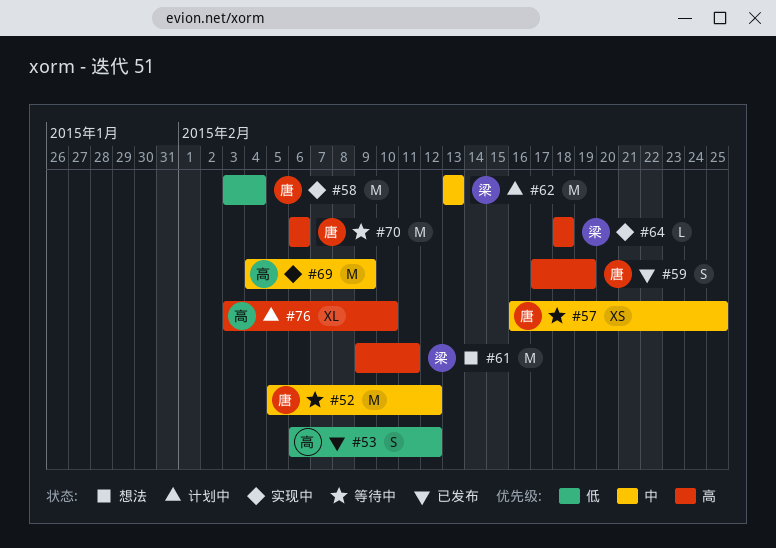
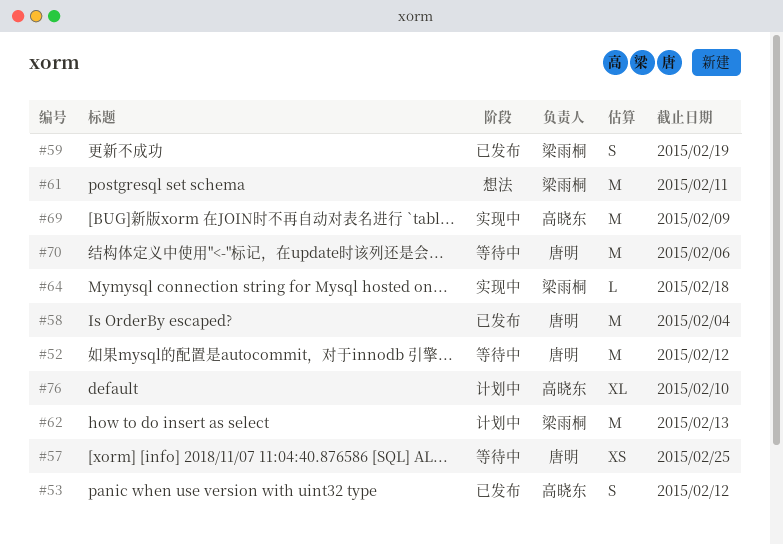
#58, status: 实现中 -> 已发布
#59, owner: 唐明 -> 梁雨桐

